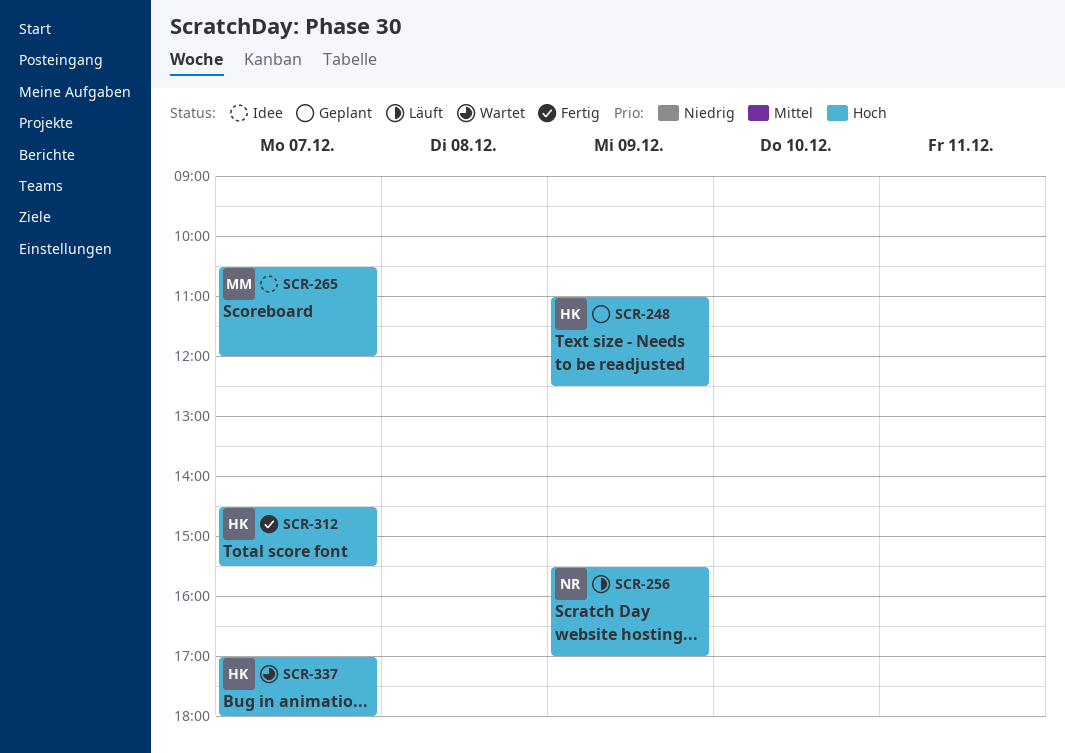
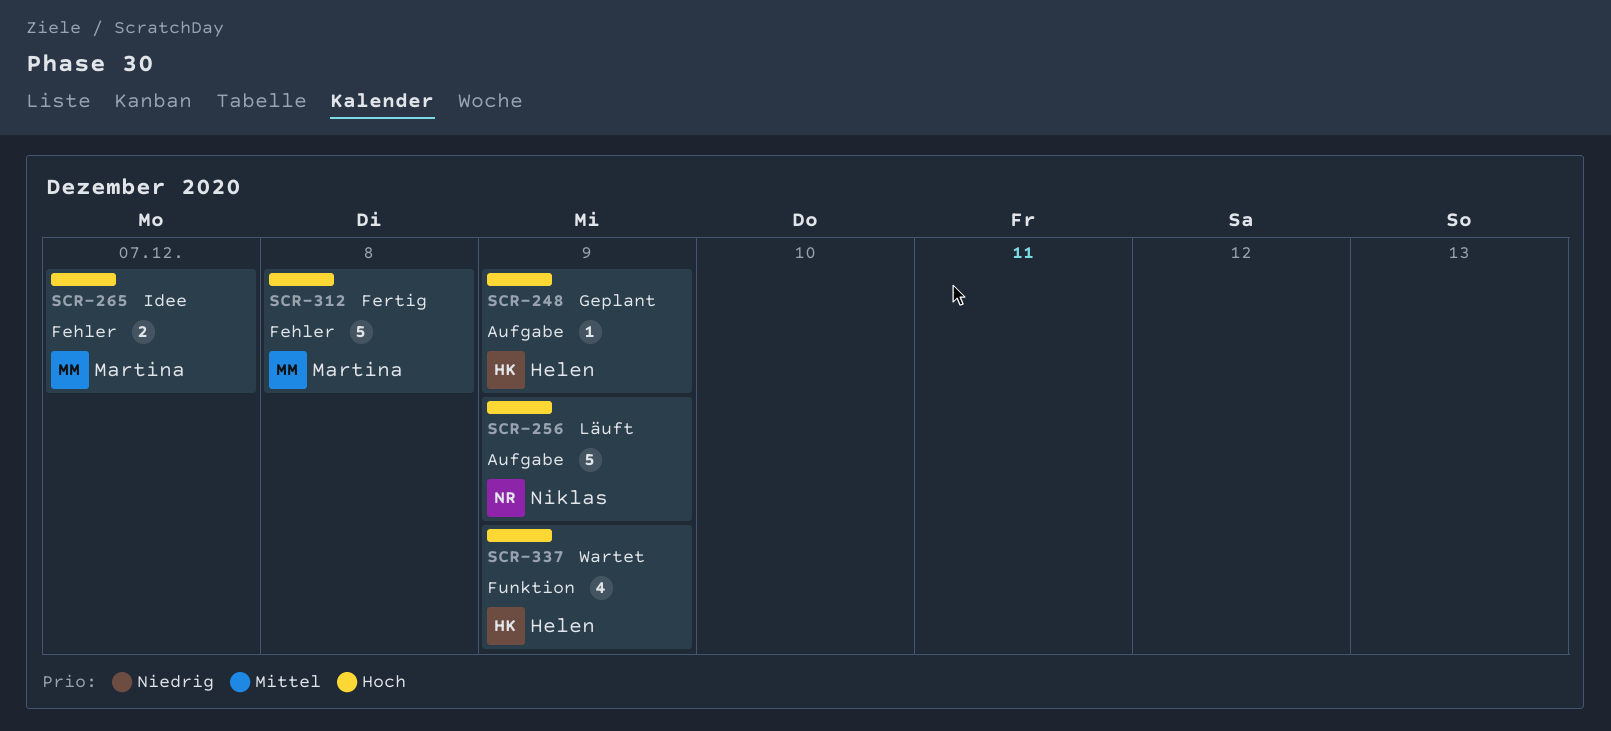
SCR-312, owner: Helen -> Martina
SCR-312, day: Dec 7 -> Dec 8
SCR-337, day: Dec 7 -> Dec 9

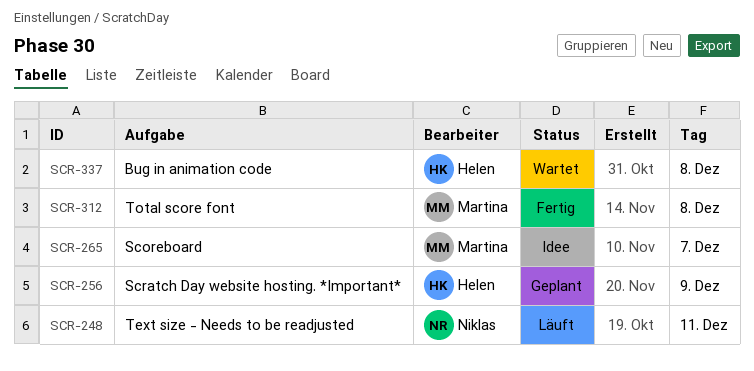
SCR-248, status: Geplant -> Läuft
SCR-248, owner: Helen -> Niklas
SCR-248, day: Dec 9 -> Dec 11
SCR-256, status: Läuft -> Geplant
SCR-256, owner: Niklas -> Helen
SCR-337, day: Dec 9 -> Dec 8

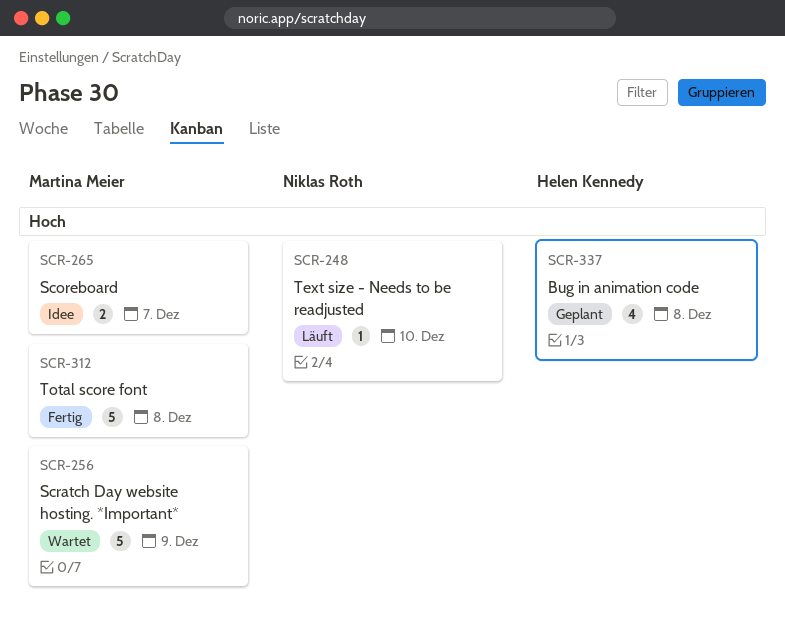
SCR-248, day: Dec 11 -> Dec 10
SCR-256, status: Geplant -> Wartet
SCR-256, owner: Helen Kennedy -> Martina Meier
SCR-337, status: Wartet -> Geplant

